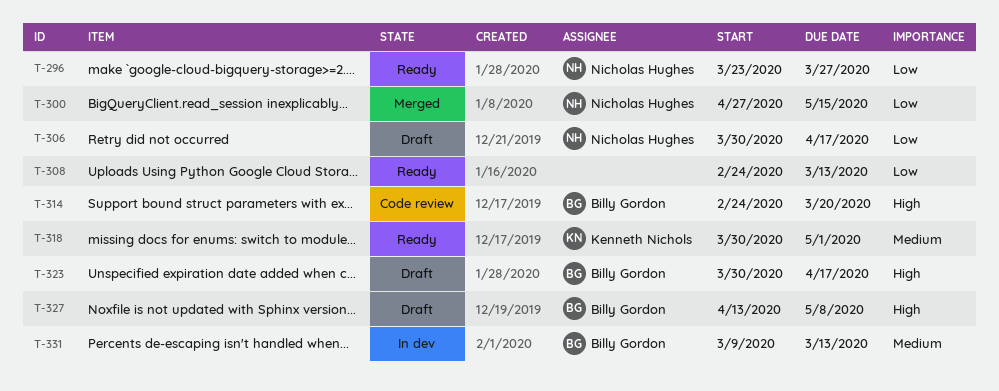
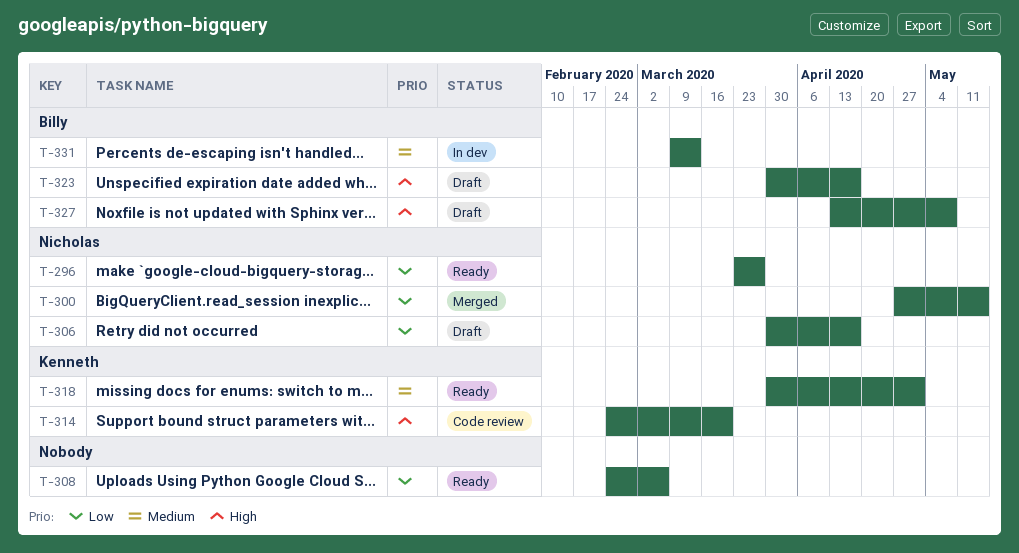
T-308, due: Mar 13 -> Mar 6
T-314, owner: Billy Gordon -> Kenneth Nichols

